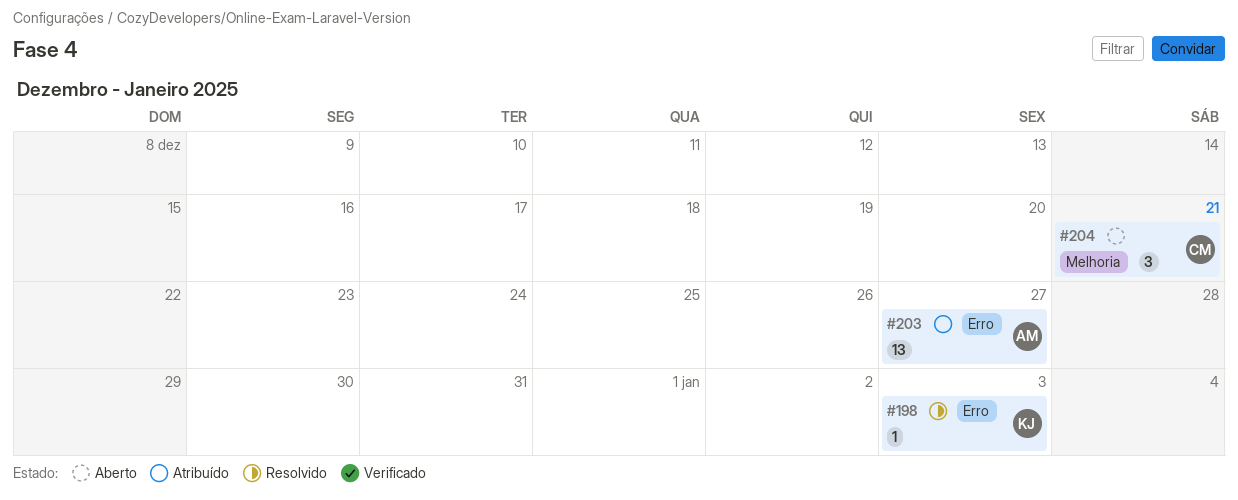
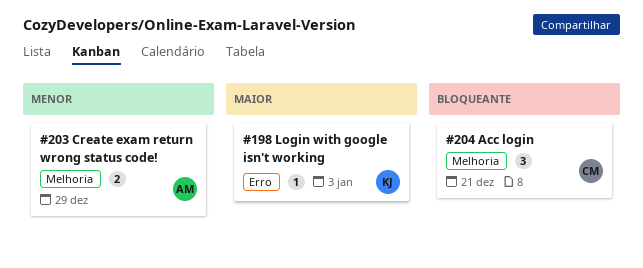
#203, label: Erro -> Melhoria
#203, estimate: 13 -> 2
#203, due: Dec 27 -> Dec 29

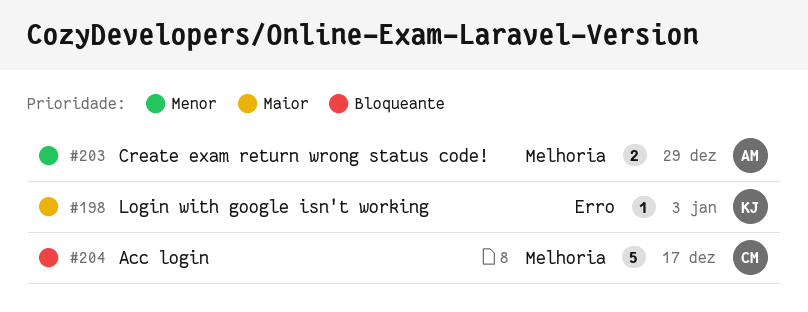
#204, estimate: 3 -> 5
#204, due: Dec 21 -> Dec 17

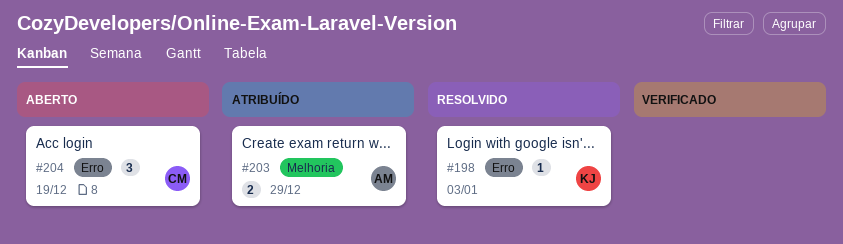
#204, label: Melhoria -> Erro
#204, estimate: 5 -> 3
#204, due: Dec 17 -> Dec 19

